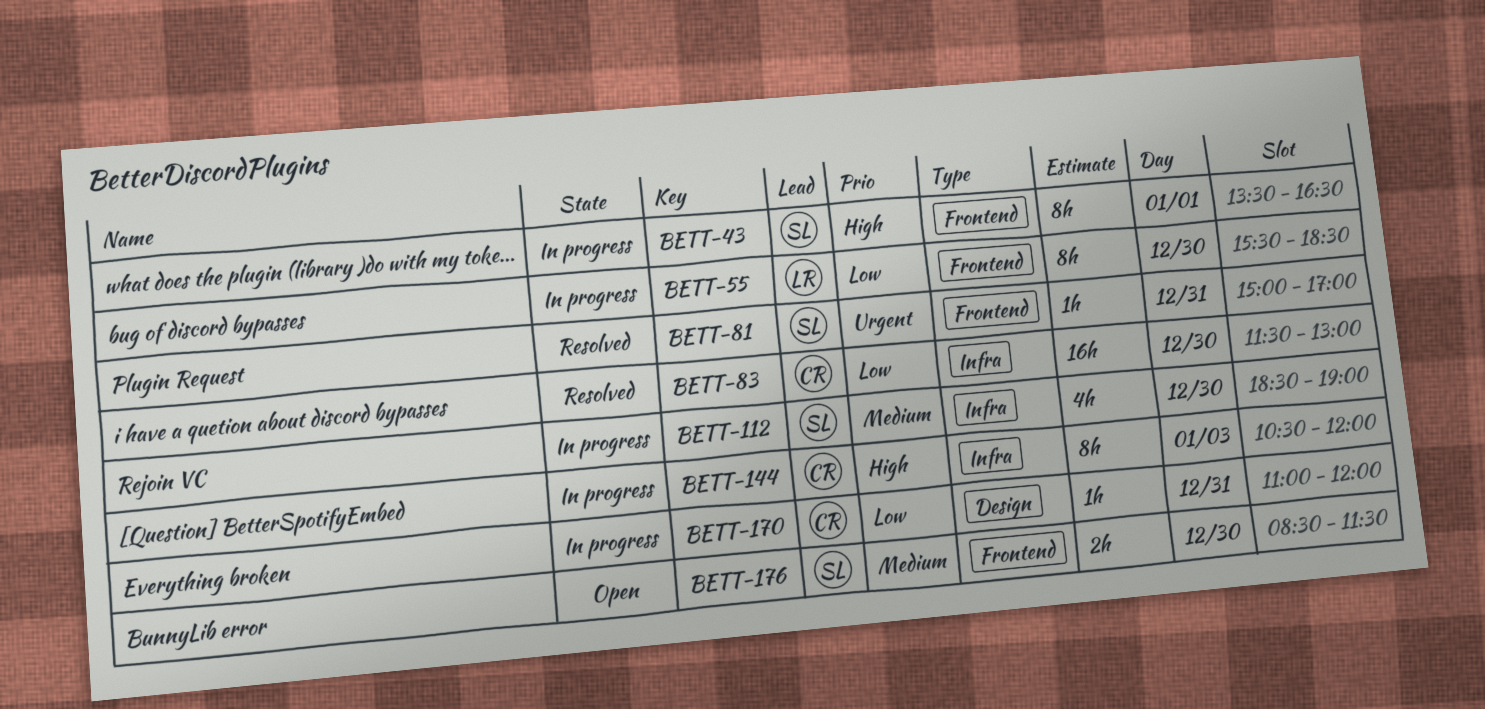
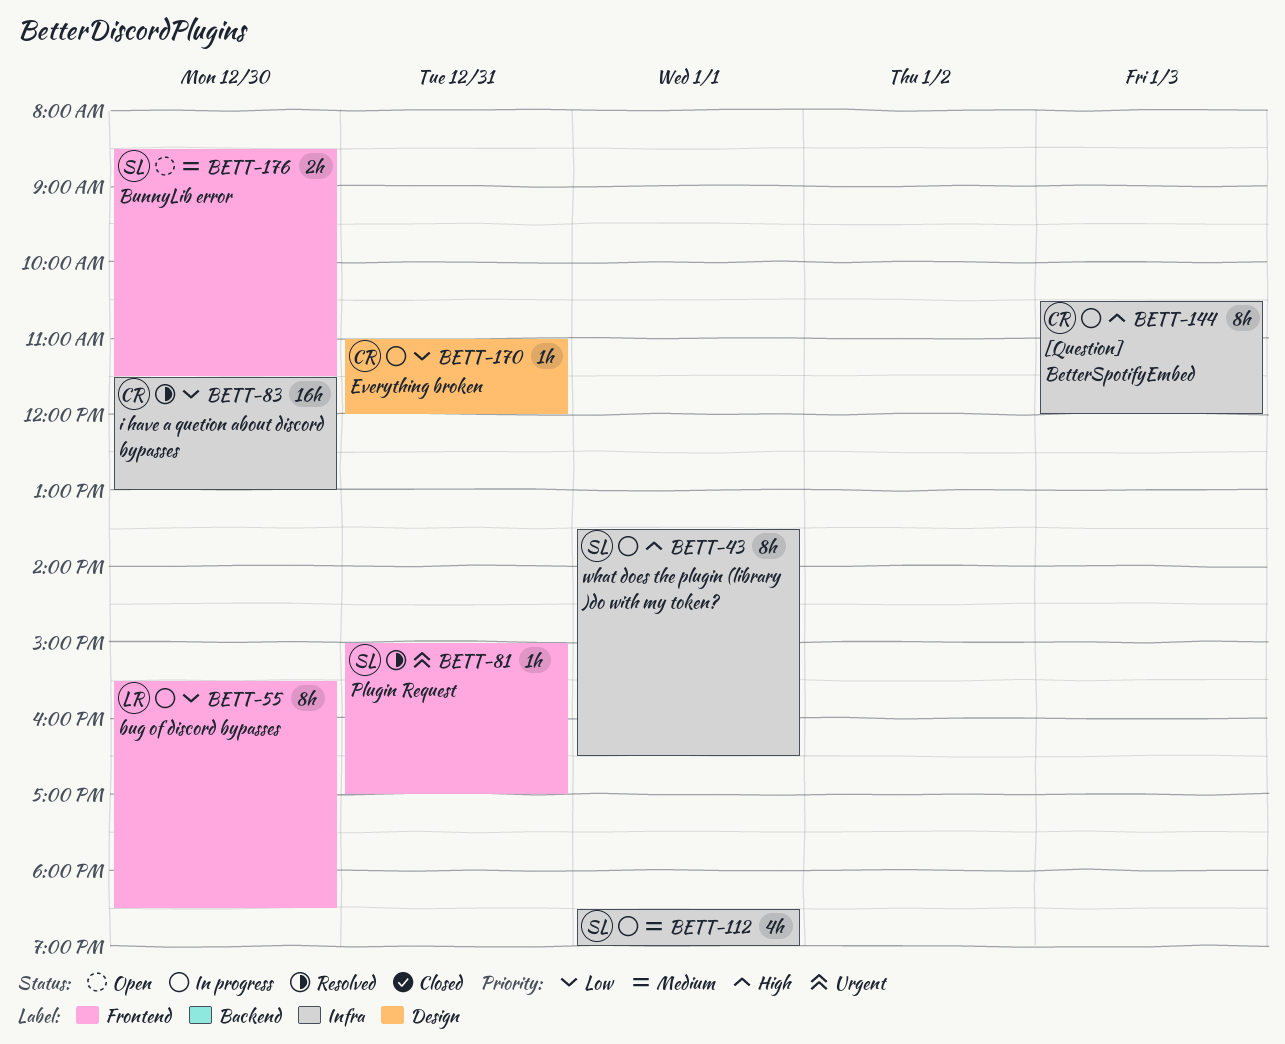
BETT-43, label: Frontend -> Infra
BETT-112, day: Dec 30 -> Jan 1

